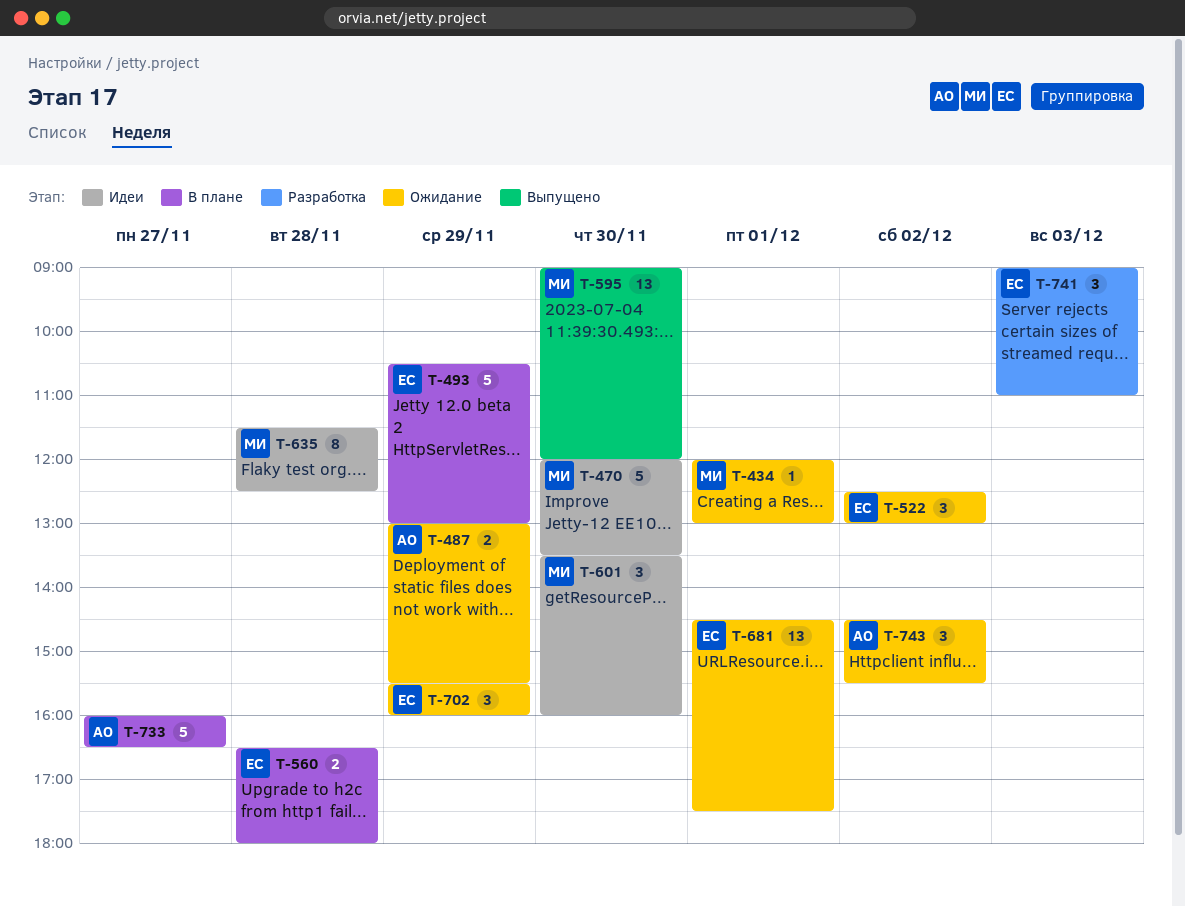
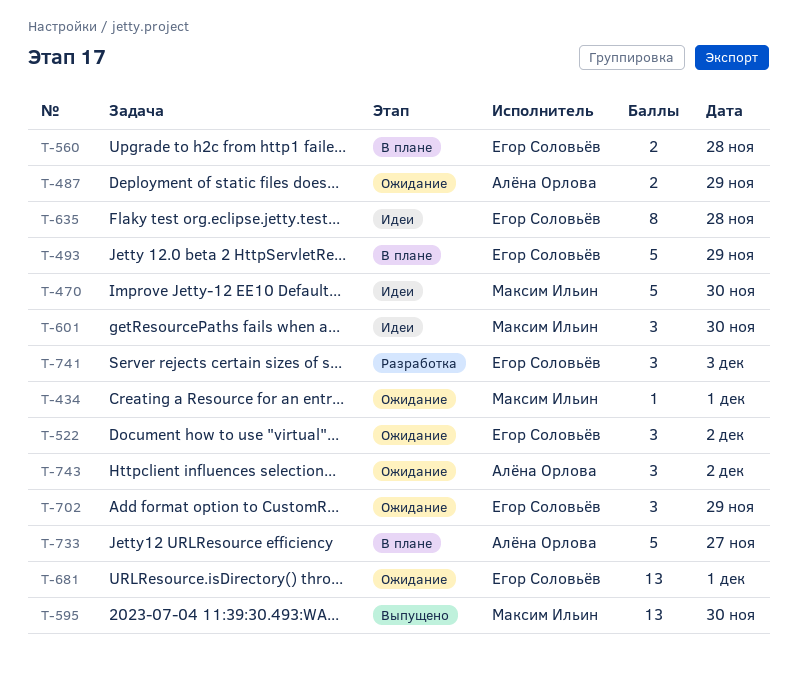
T-635, owner: Максим Ильин -> Егор Соловьёв

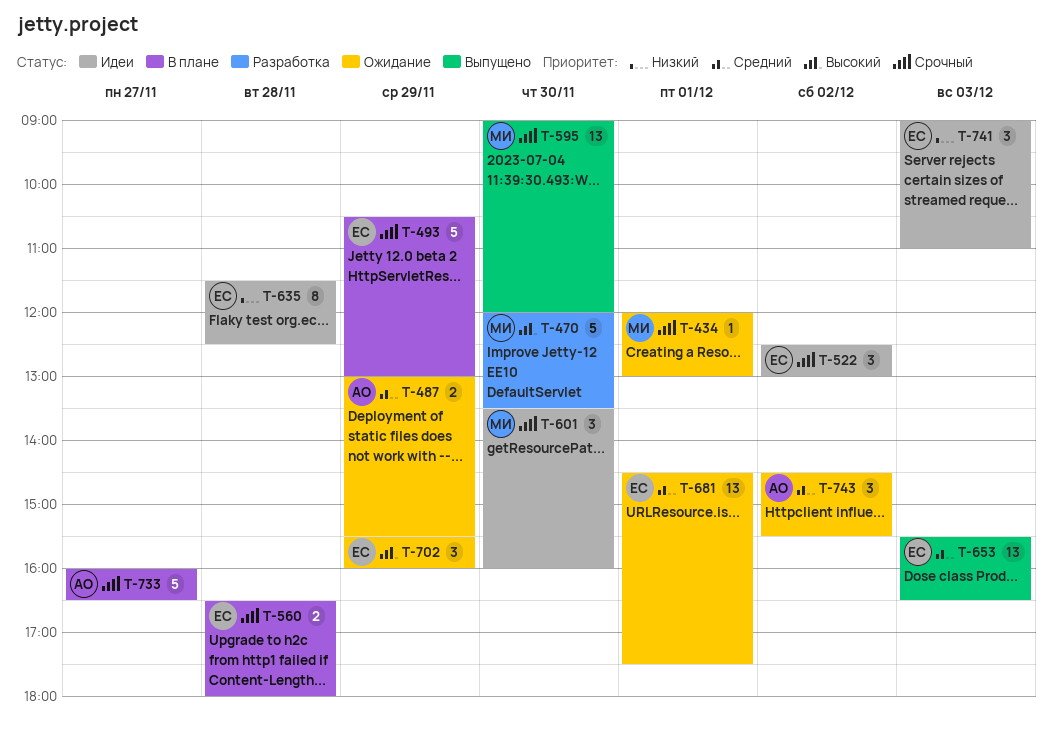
T-470, status: Идеи -> Разработка
T-522, status: Ожидание -> Идеи
T-653: none -> present
T-741, status: Разработка -> Идеи

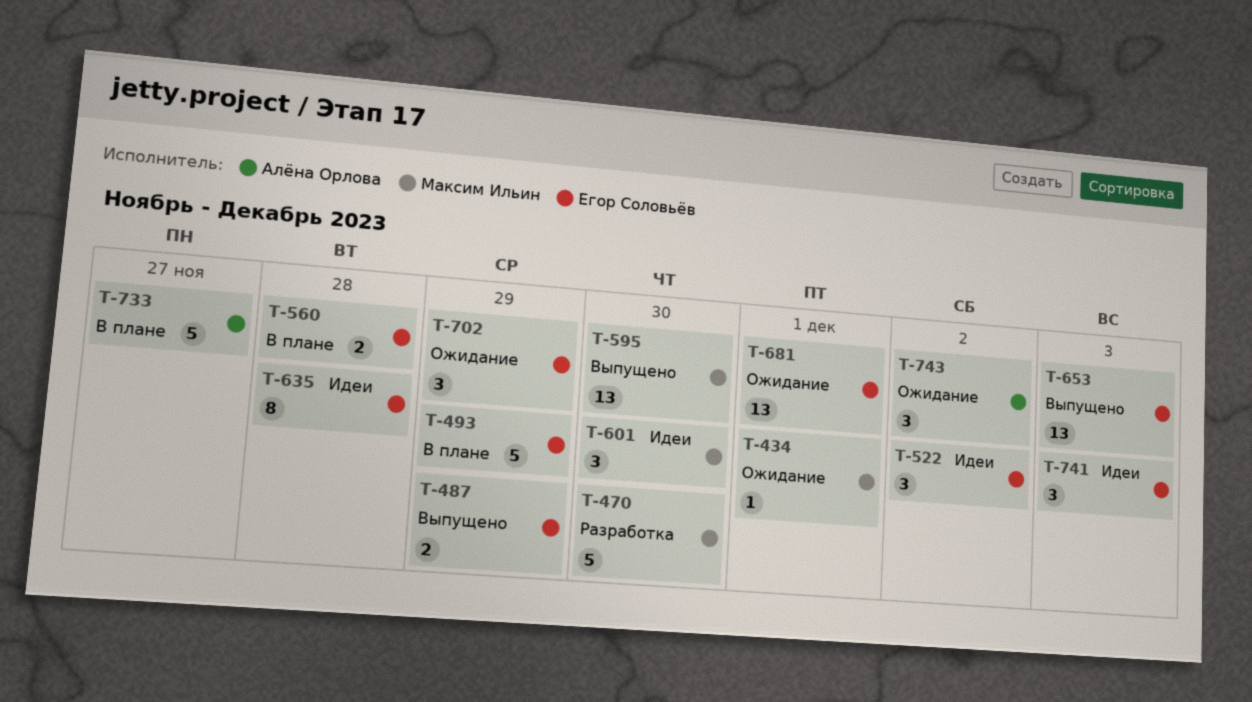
T-487, status: Ожидание -> Выпущено
T-487, owner: Алёна Орлова -> Егор Соловьёв

